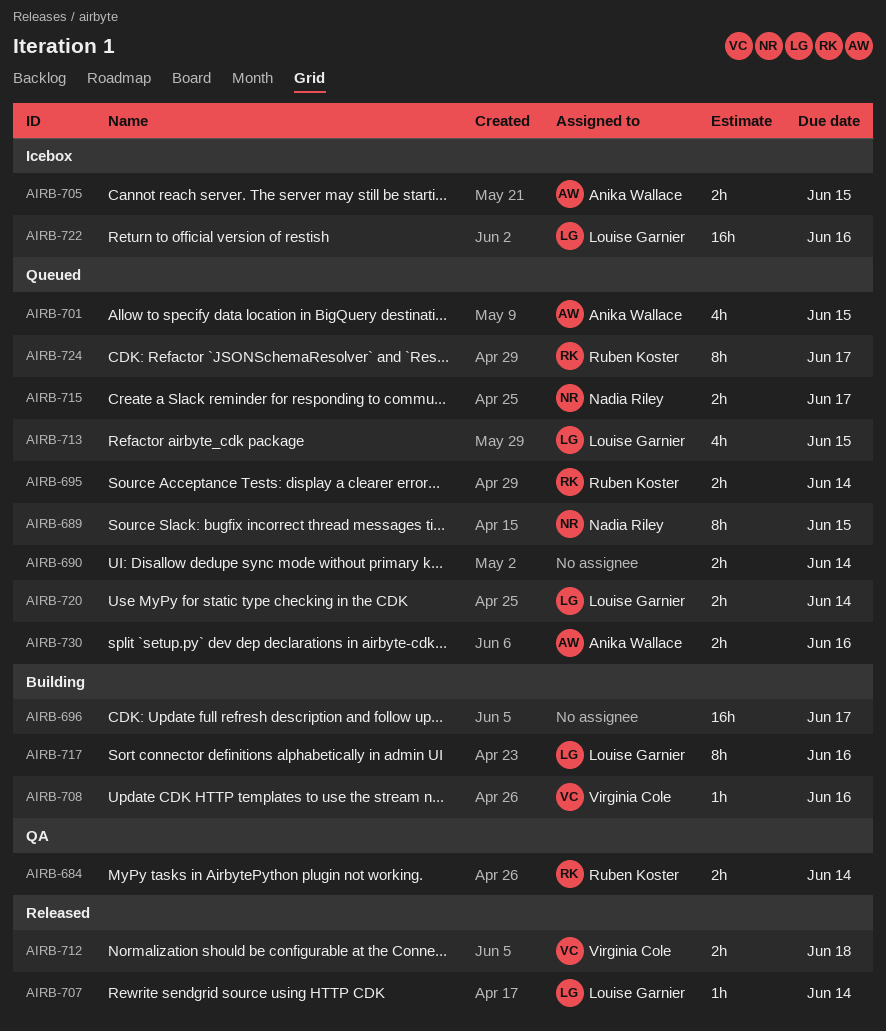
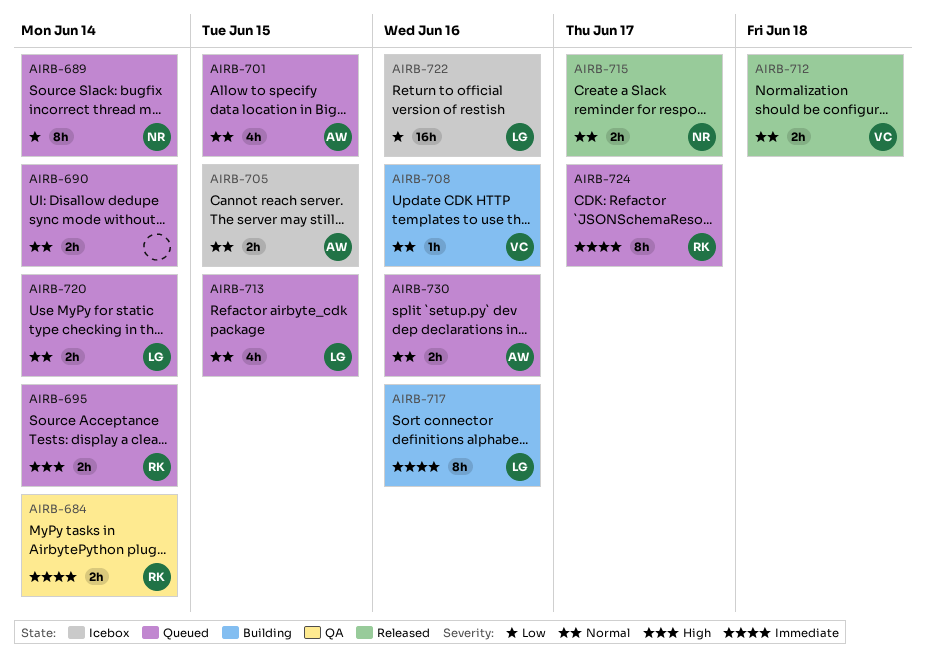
AIRB-689, due: Jun 15 -> Jun 14
AIRB-696: present -> none
AIRB-707: present -> none
AIRB-715, status: Queued -> Released

